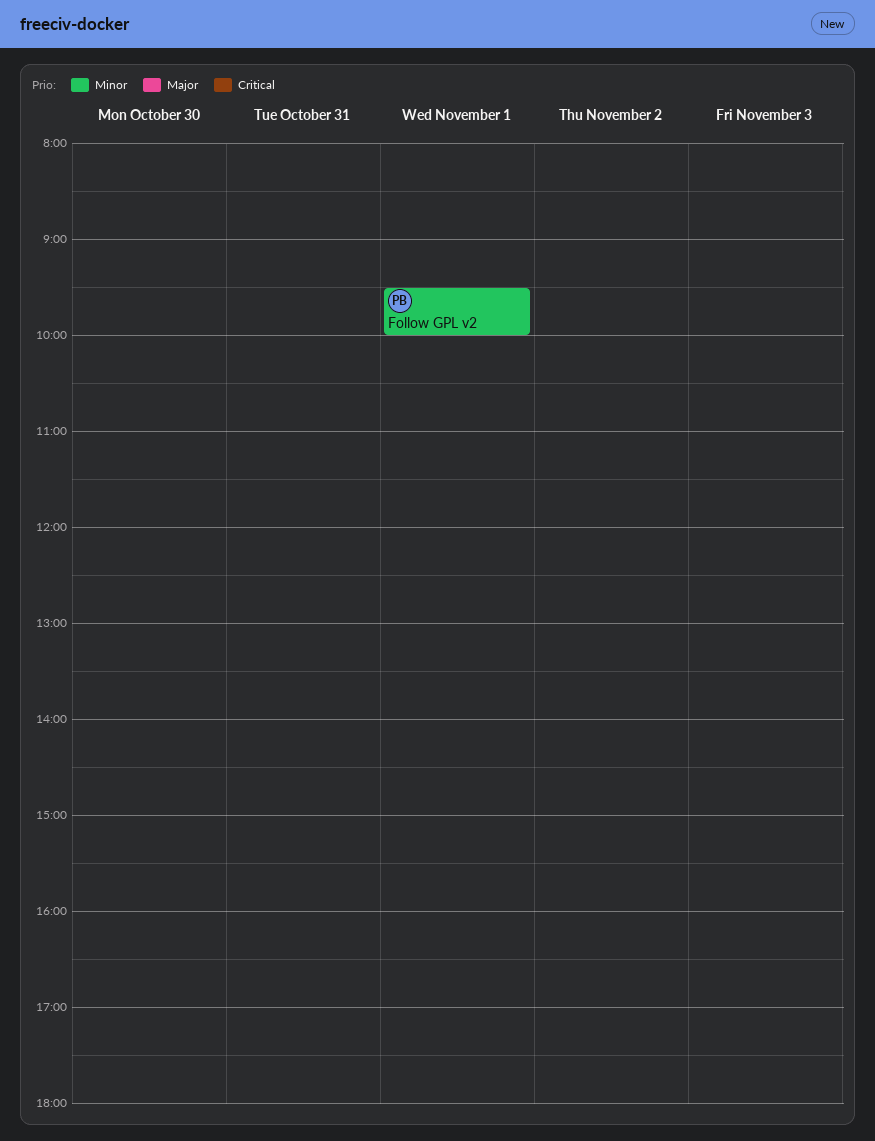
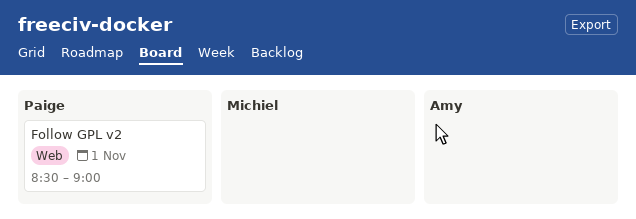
Follow GPL v2, begins: 09:30 -> 08:30
Follow GPL v2, ends: 10:00 -> 09:00

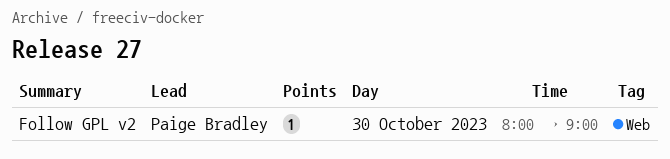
Follow GPL v2, day: Nov 1 -> Oct 30
Follow GPL v2, begins: 08:30 -> 08:00

